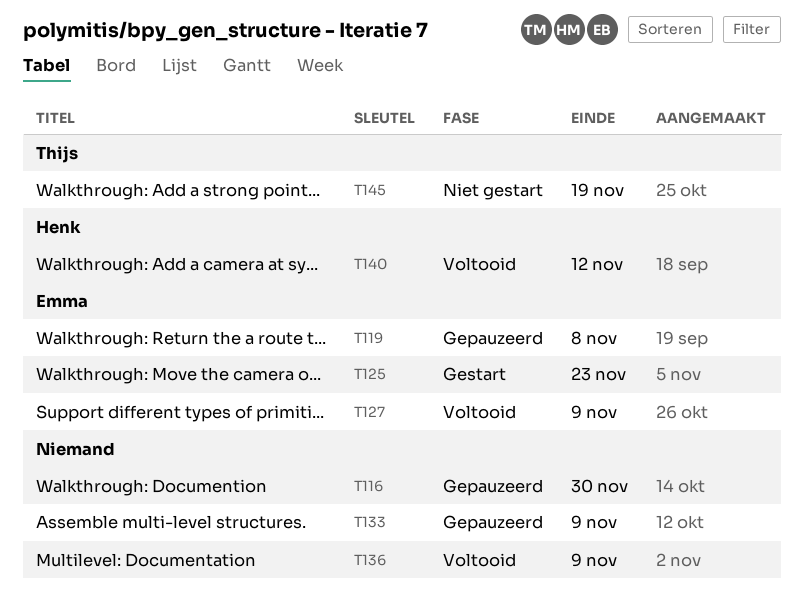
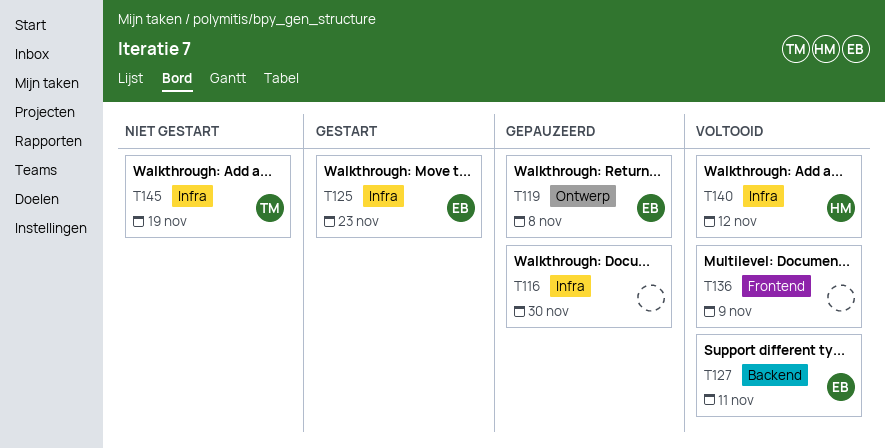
T127, due: Nov 9 -> Nov 11
T133: present -> none

